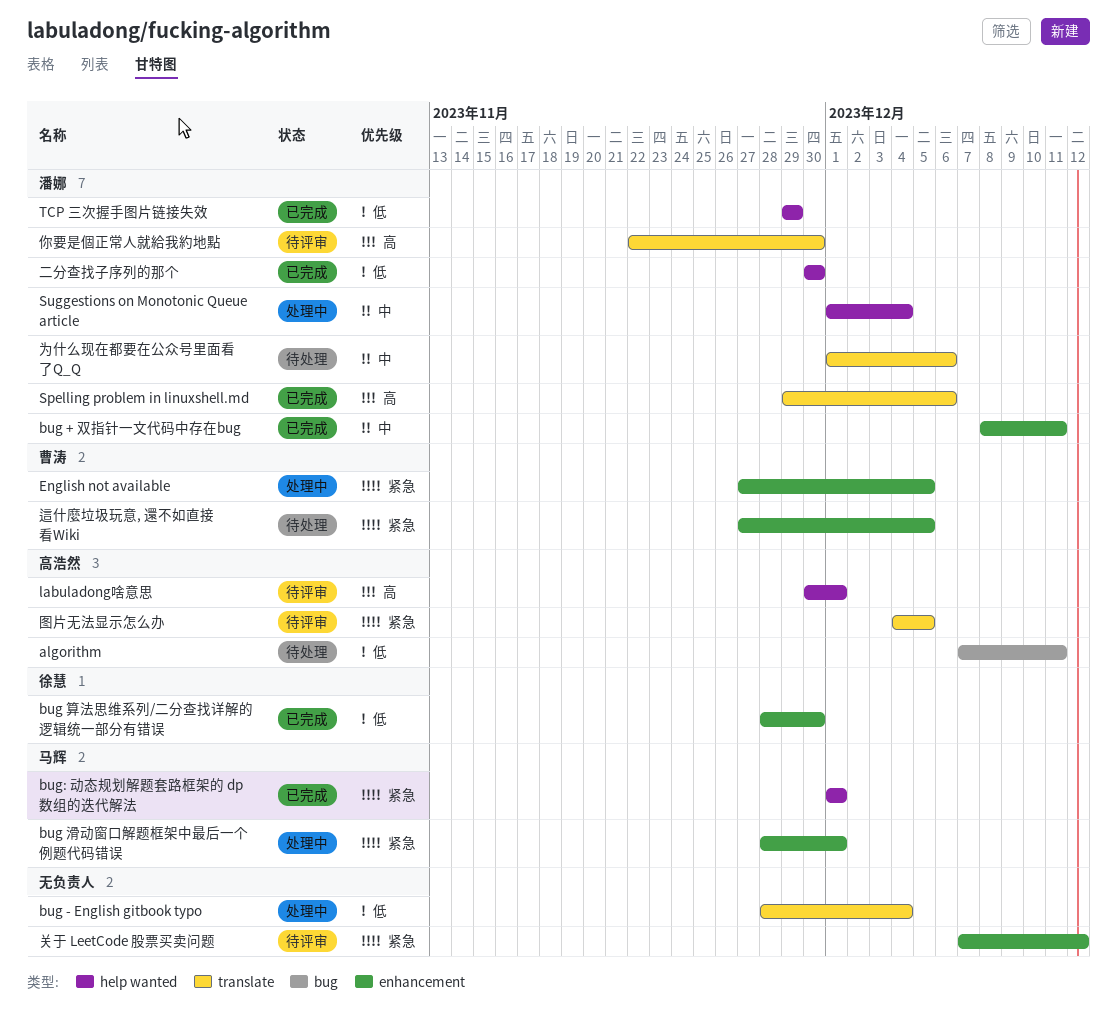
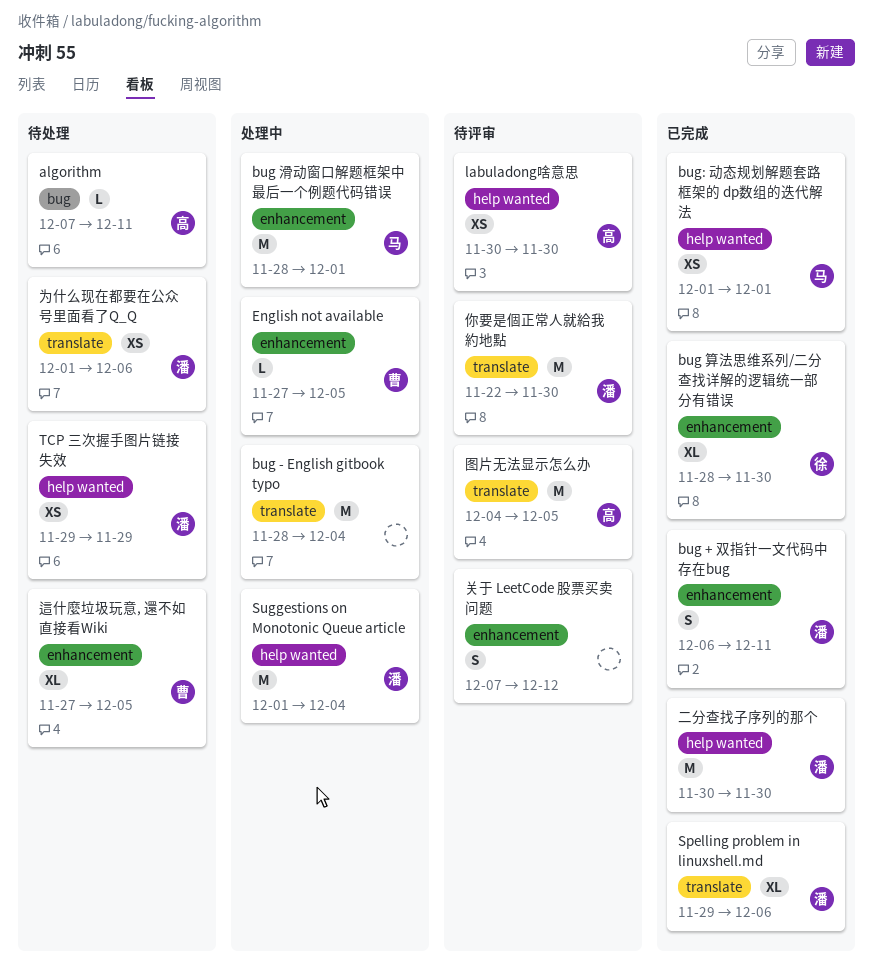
bug + 双指针一文代码中存在bug, start: Dec 8 -> Dec 6
labuladong啥意思, due: Dec 1 -> Nov 30
TCP 三次握手图片链接失效, status: 已完成 -> 待处理

